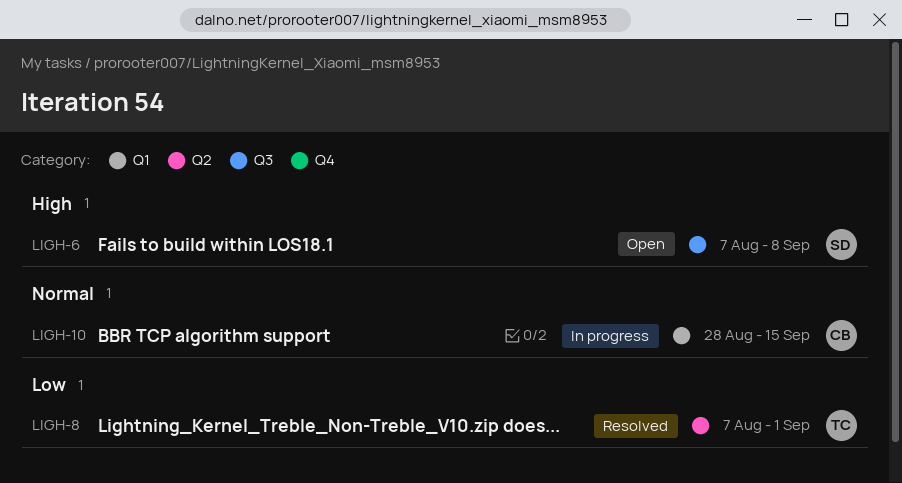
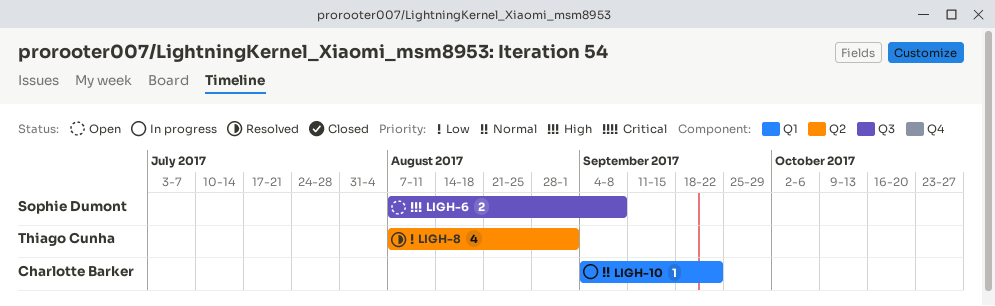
LIGH-10, start: Aug 28 -> Sep 4
LIGH-10, due: Sep 15 -> Sep 22

